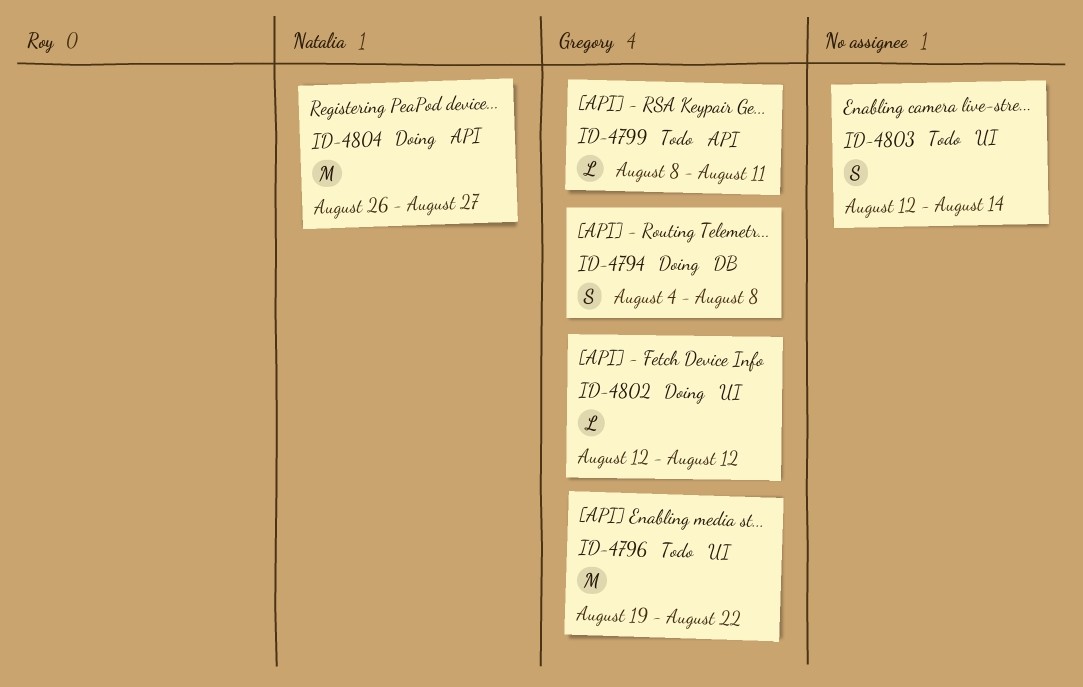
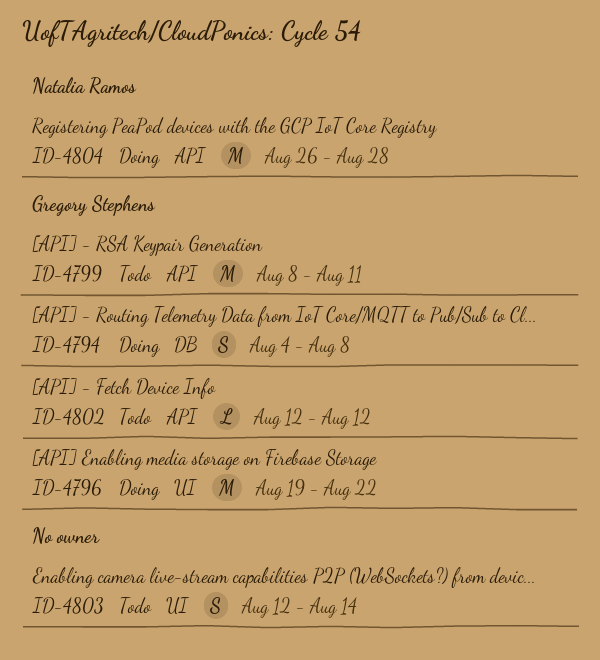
ID-4796, status: Todo -> Doing
ID-4799, estimate: L -> M
ID-4802, status: Doing -> Todo
ID-4802, label: UI -> API
ID-4804, due: Aug 27 -> Aug 28

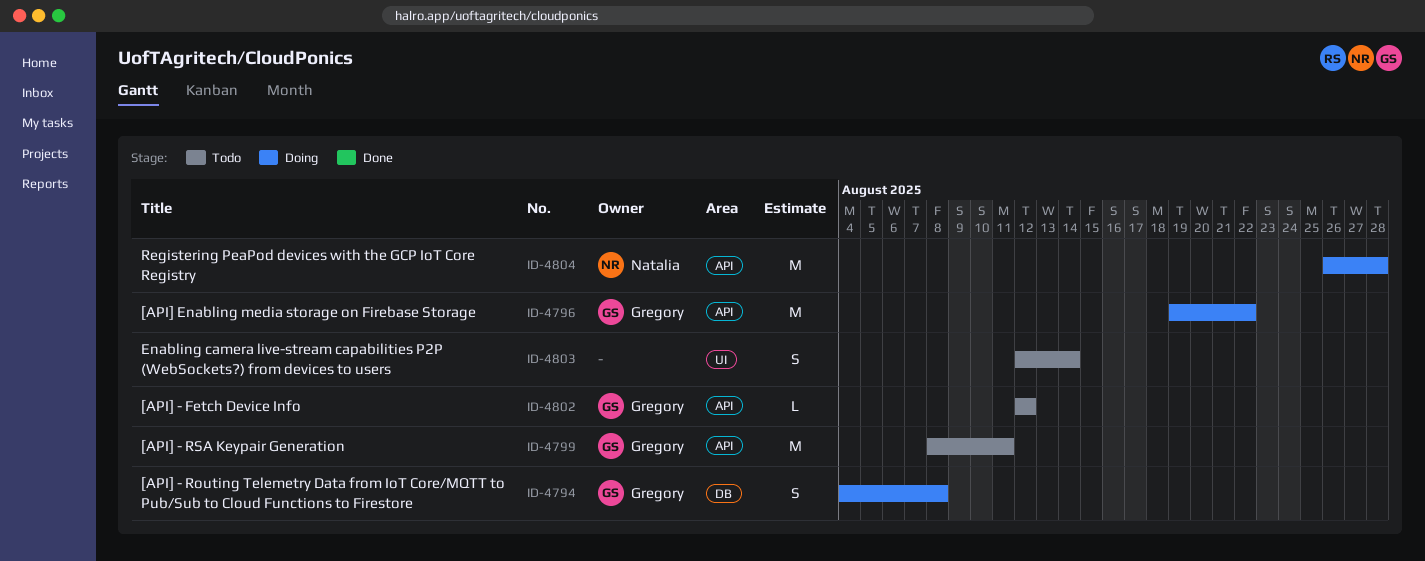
ID-4796, label: UI -> API

